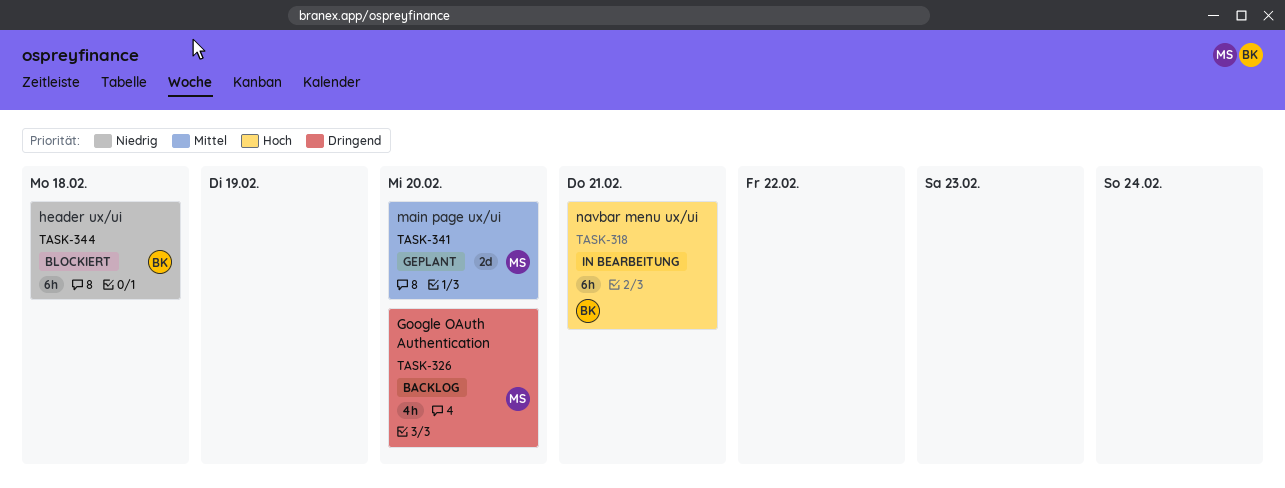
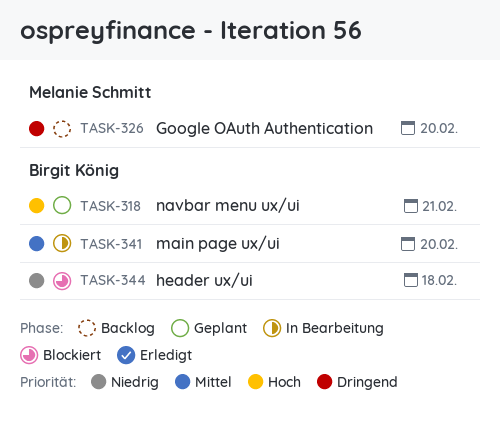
TASK-318, status: In Bearbeitung -> Geplant
TASK-341, status: Geplant -> In Bearbeitung
TASK-341, owner: Melanie Schmitt -> Birgit König

